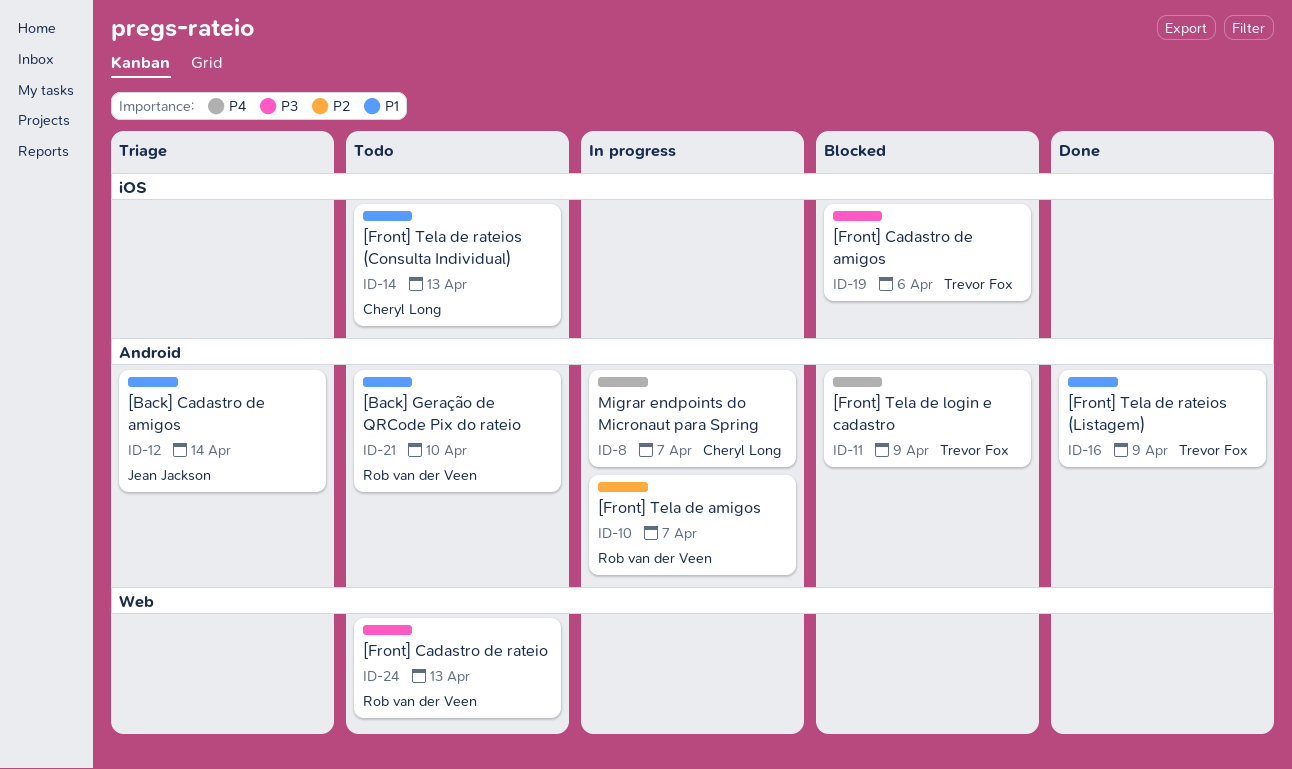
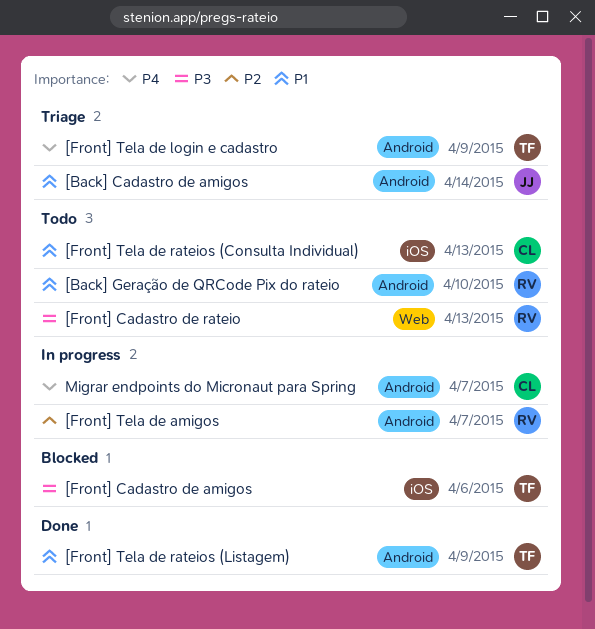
[Front] Tela de login e cadastro, status: Blocked -> Triage

